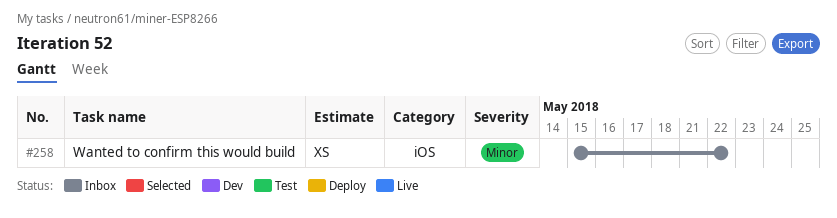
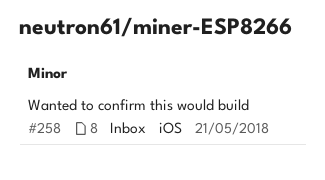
#258, due: May 22 -> May 21

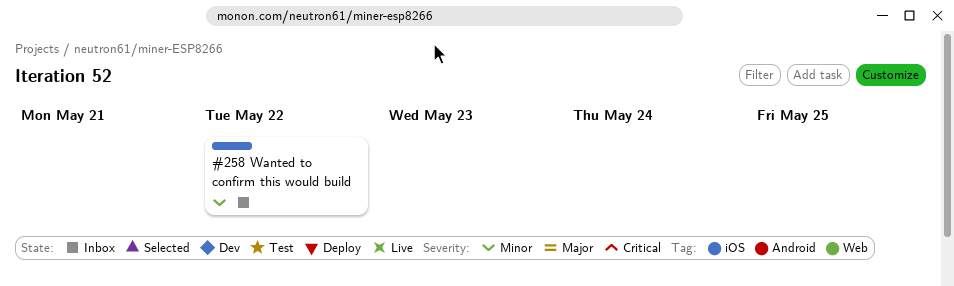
#258, due: May 21 -> May 22

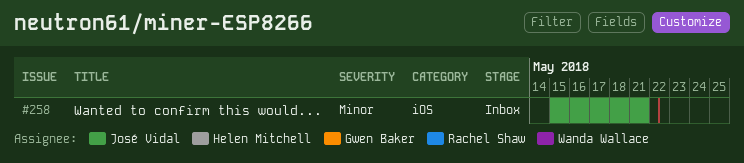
#258, due: May 22 -> May 21

